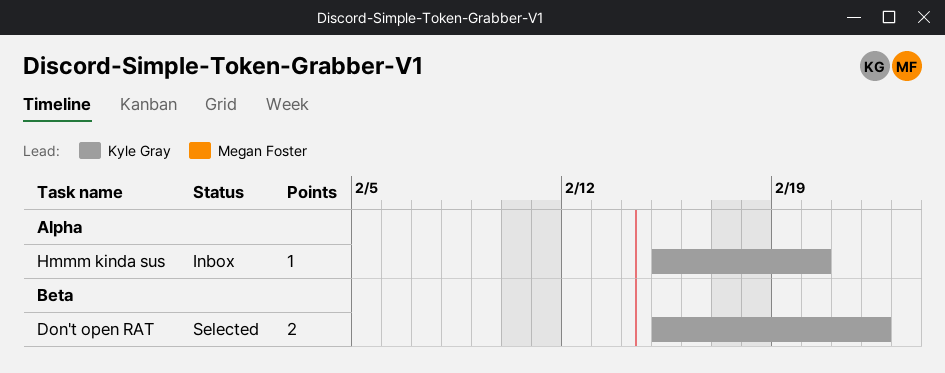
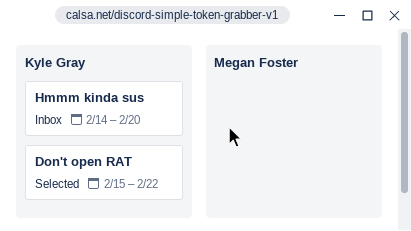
Hmmm kinda sus, start: Feb 15 -> Feb 14

